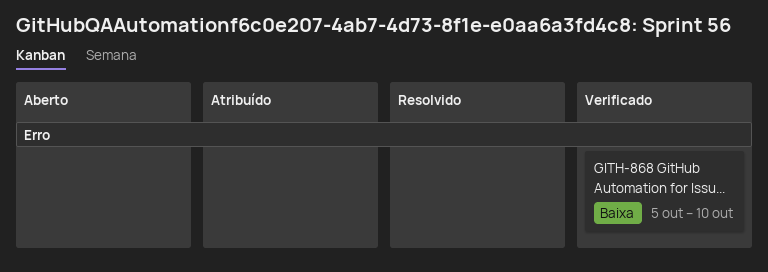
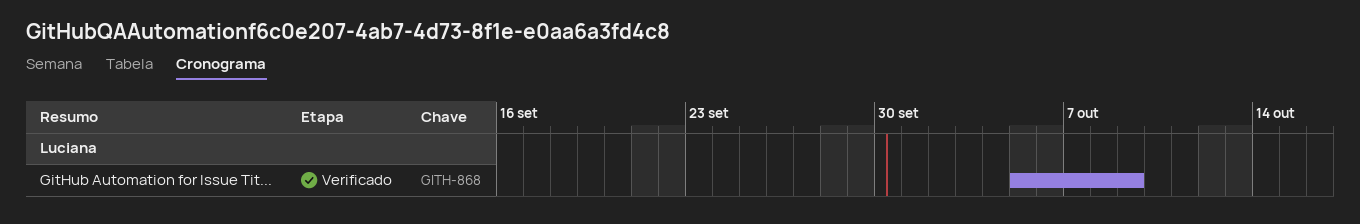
GITH-868, due: Oct 10 -> Oct 9

